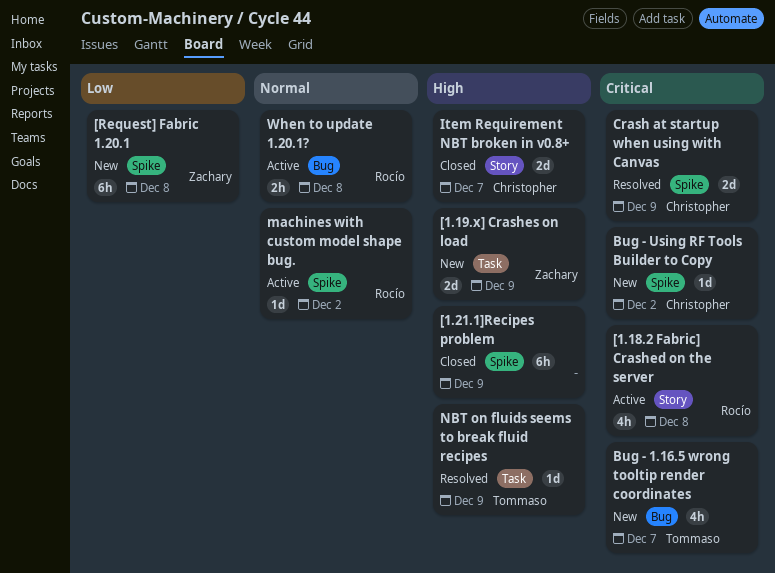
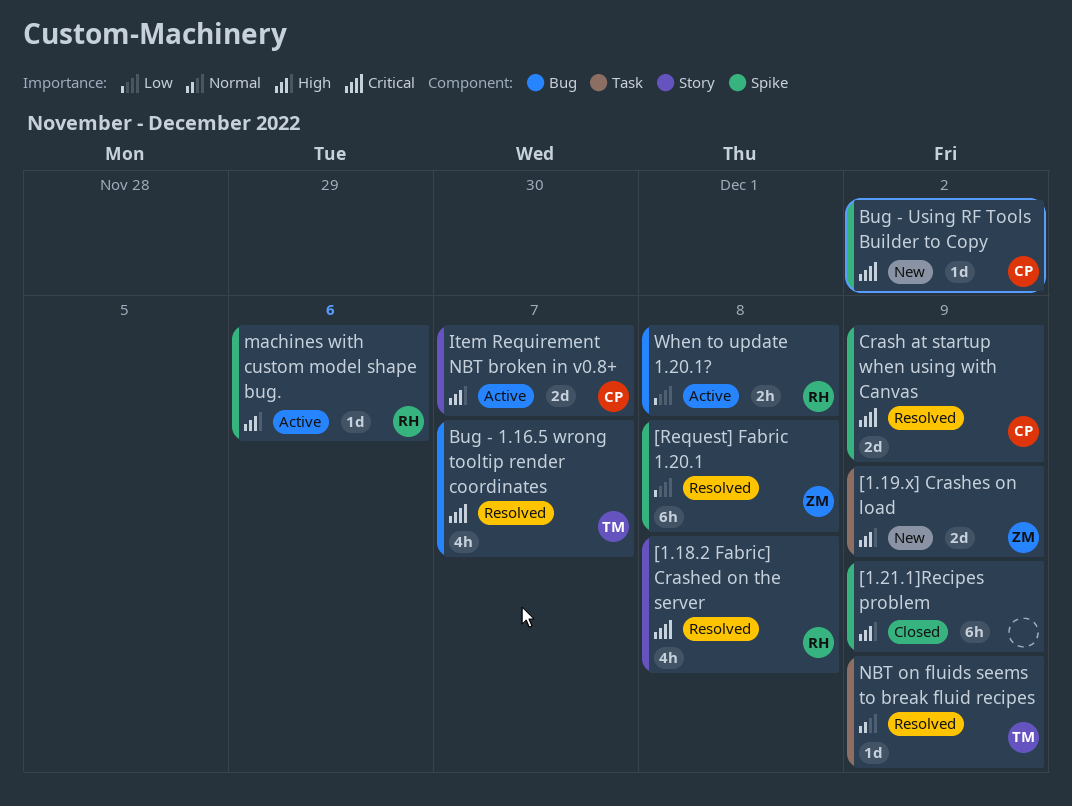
[1.18.2 Fabric] Crashed on the server, status: Active -> Resolved
[Request] Fabric 1.20.1, status: New -> Resolved
Bug - 1.16.5 wrong tooltip render coordinates, status: New -> Resolved
Item Requirement NBT broken in v0.8+, status: Closed -> Active
machines with custom model shape bug., priority: Normal -> High
machines with custom model shape bug., due: Dec 2 -> Dec 6
NBT on fluids seems to break fluid recipes, priority: High -> Normal
When to update 1.20.1?, priority: Normal -> Low

